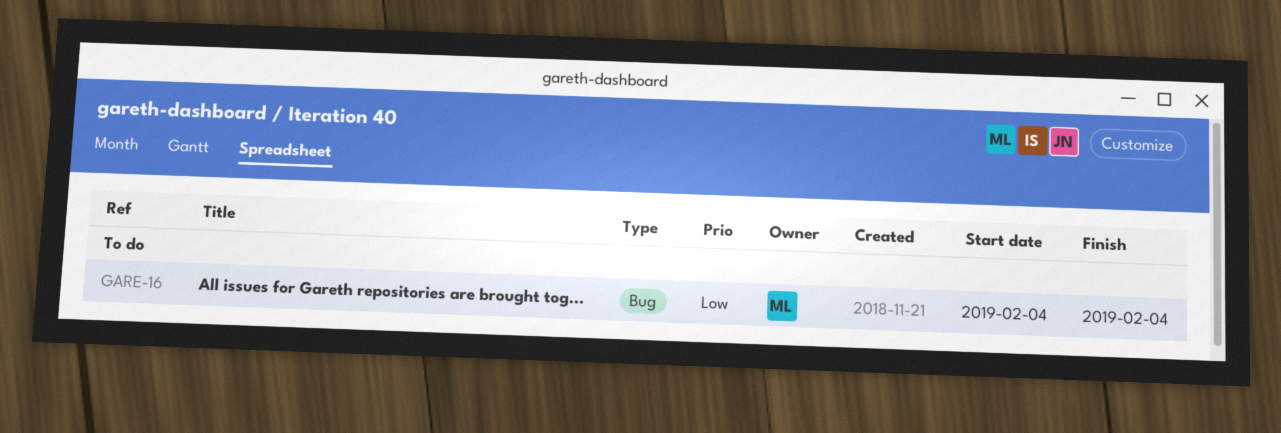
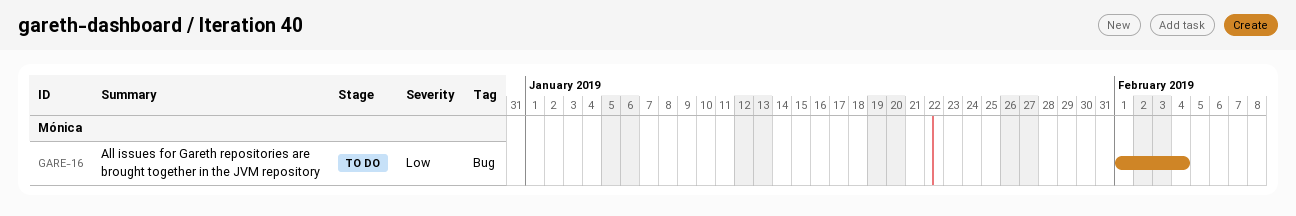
GARE-16, start: Feb 4 -> Feb 1

